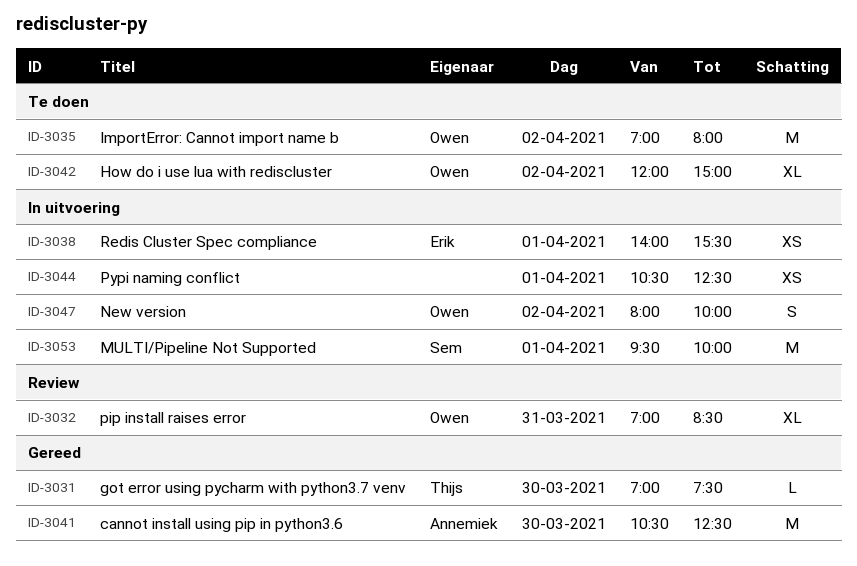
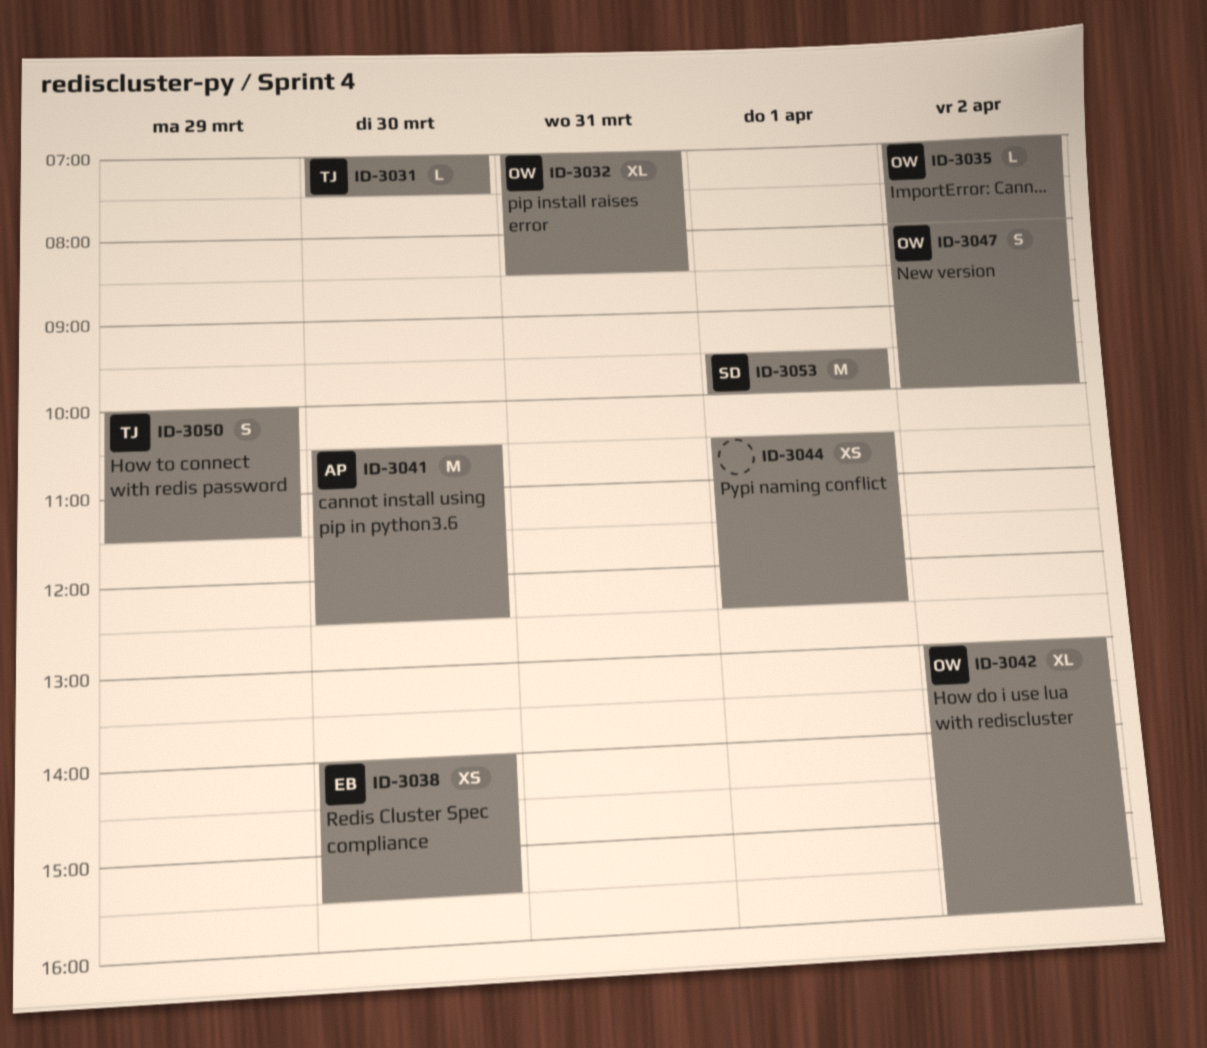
ID-3035, estimate: M -> L
ID-3038, day: Apr 1 -> Mar 30
ID-3042, begins: 12:00 -> 13:00
ID-3042, ends: 15:00 -> 16:00
ID-3050: none -> present

